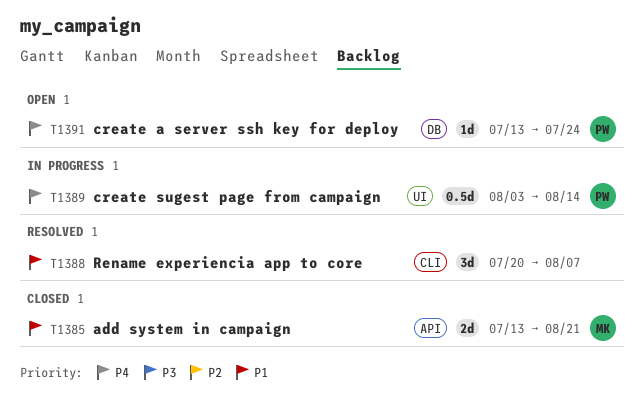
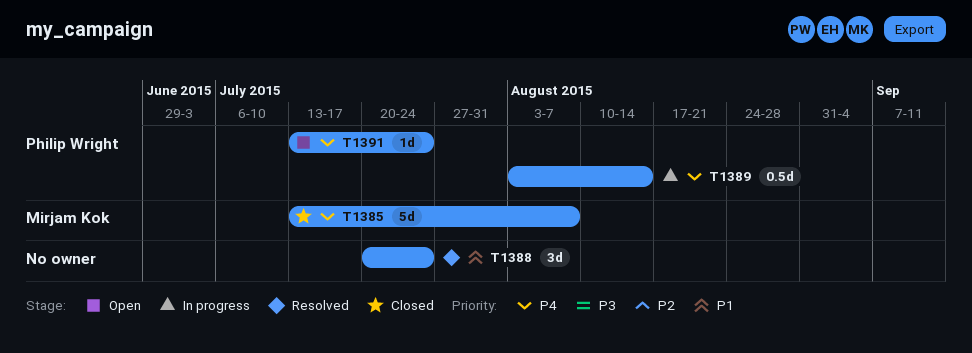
T1385, priority: P1 -> P4
T1385, estimate: 2d -> 5d
T1385, due: Aug 21 -> Aug 7
T1388, due: Aug 7 -> Jul 24

